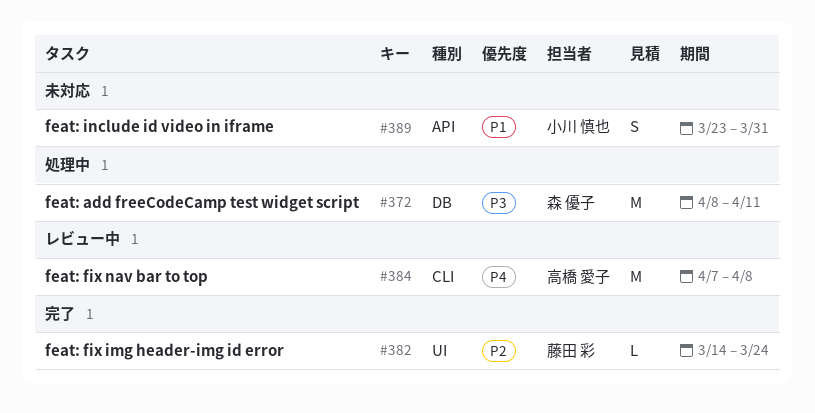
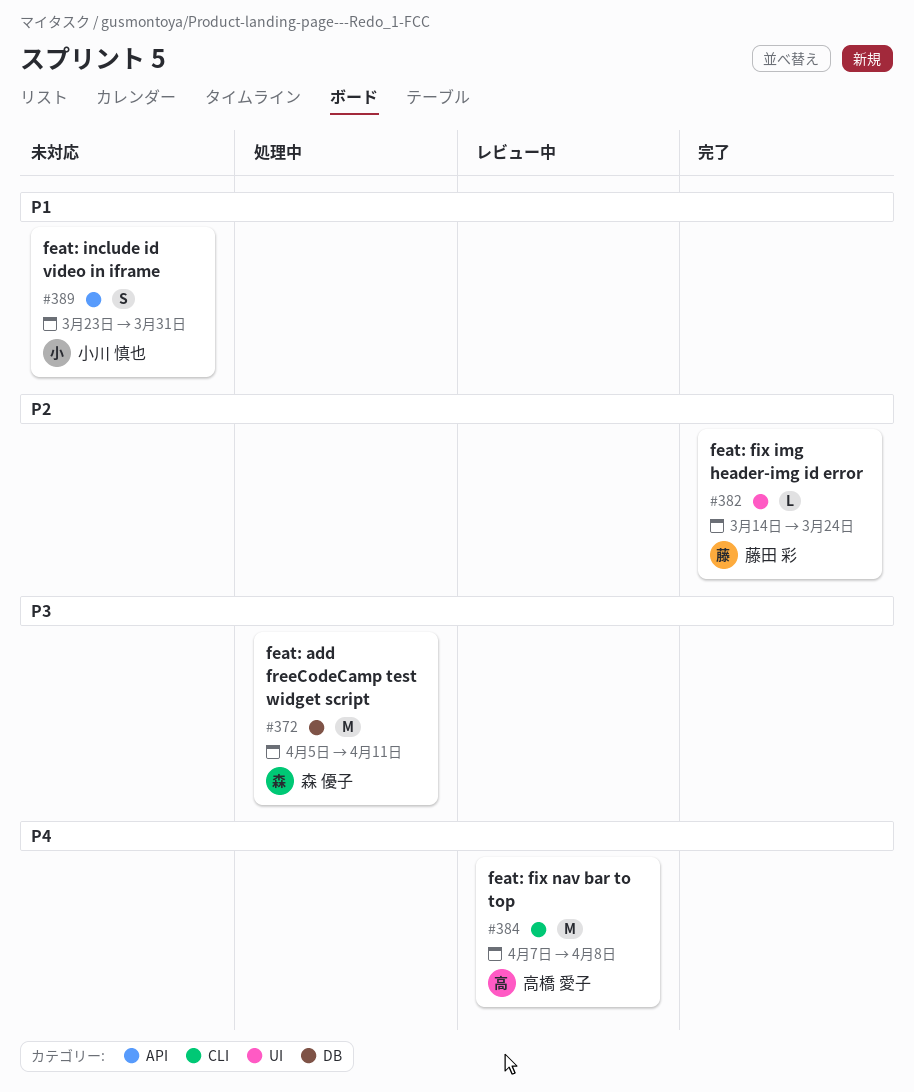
#372, start: Apr 8 -> Apr 5

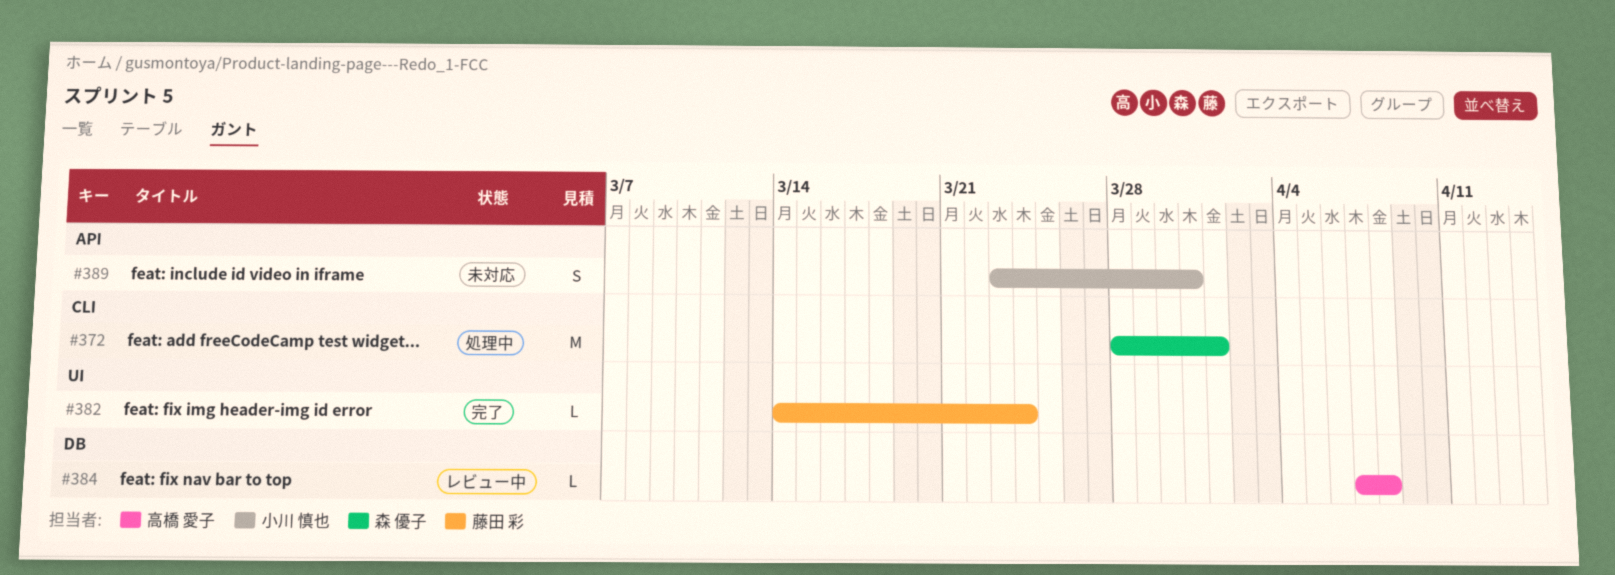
#372, label: DB -> CLI
#372, start: Apr 5 -> Mar 28
#372, due: Apr 11 -> Apr 1
#384, label: CLI -> DB
#384, estimate: M -> L

